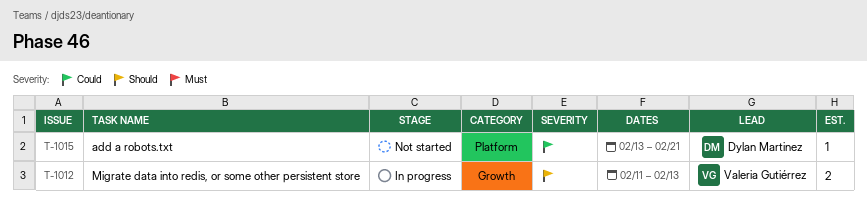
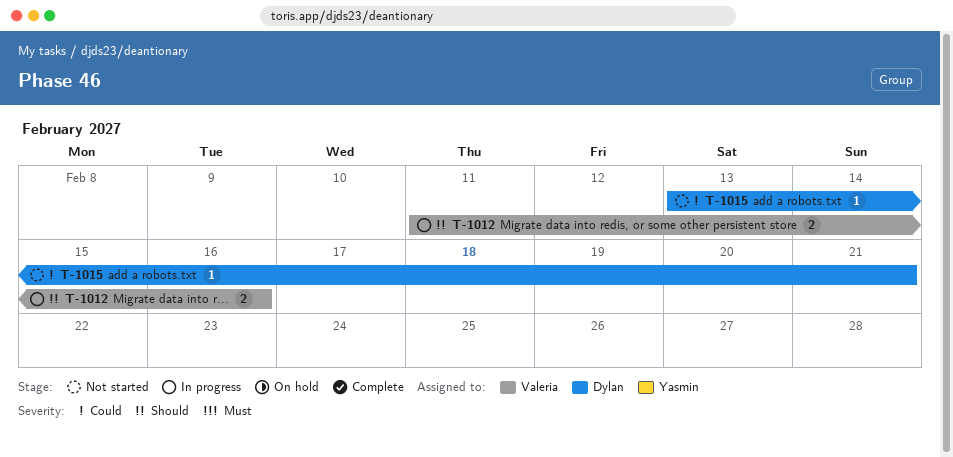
T-1012, due: Feb 13 -> Feb 16

